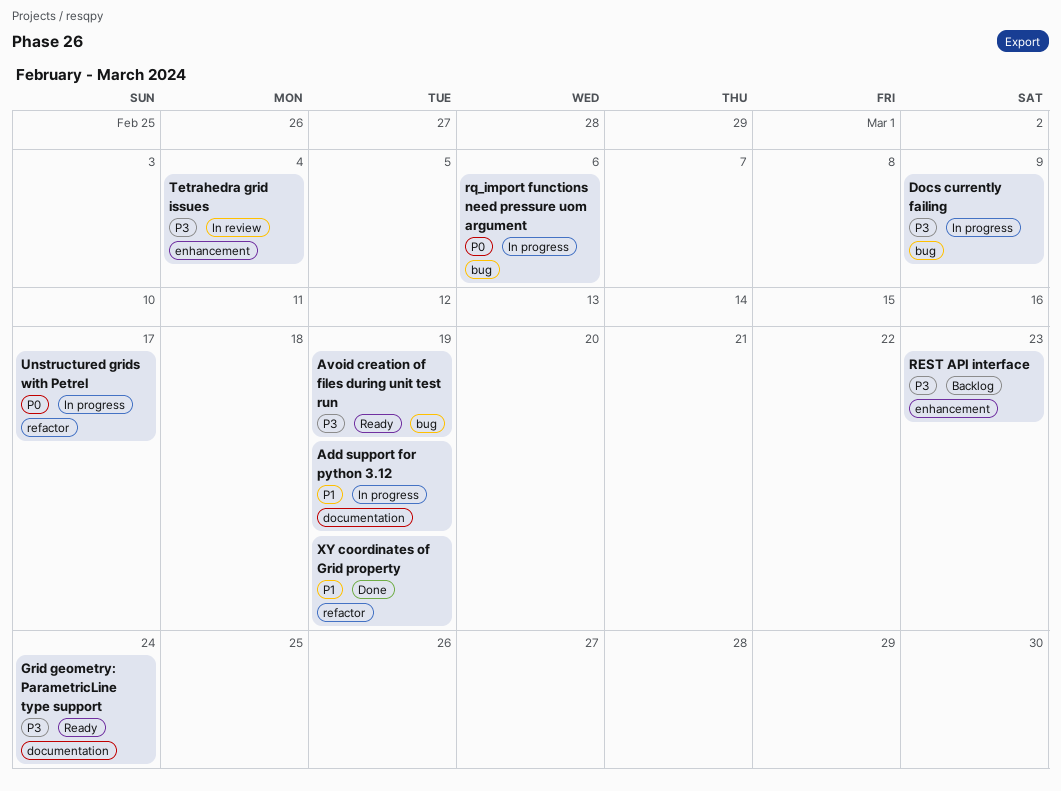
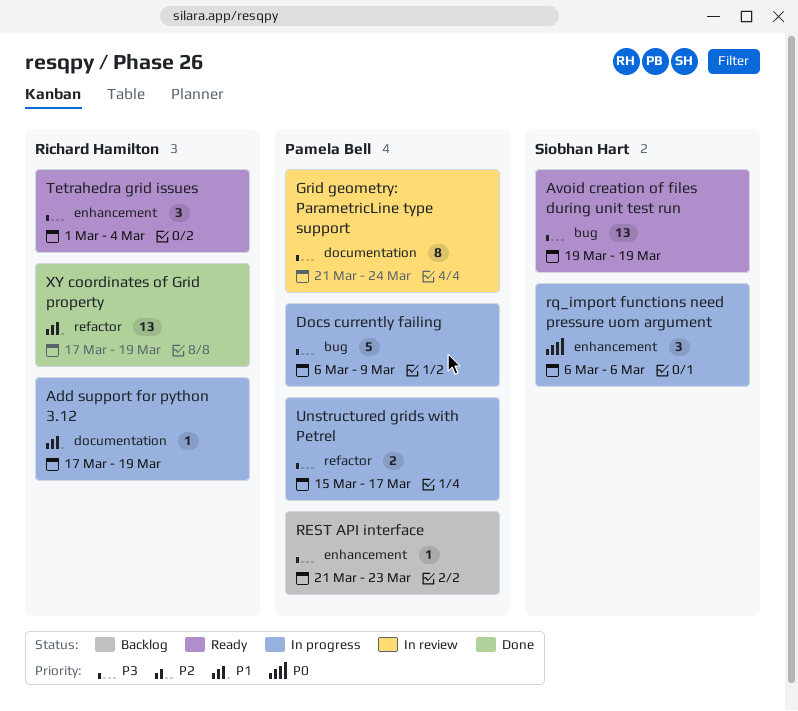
Grid geometry: ParametricLine type support, status: Ready -> In review
rq_import functions need pressure uom argument, label: bug -> enhancement
Tetrahedra grid issues, status: In review -> Ready
Unstructured grids with Petrel, priority: P0 -> P3

